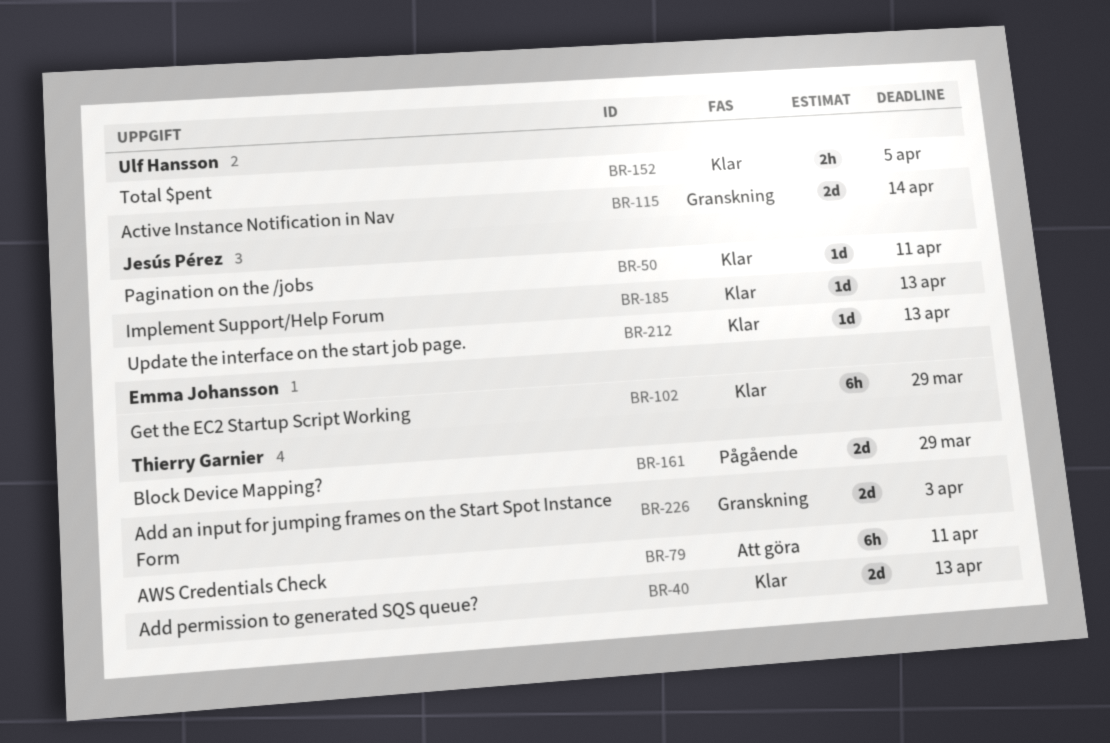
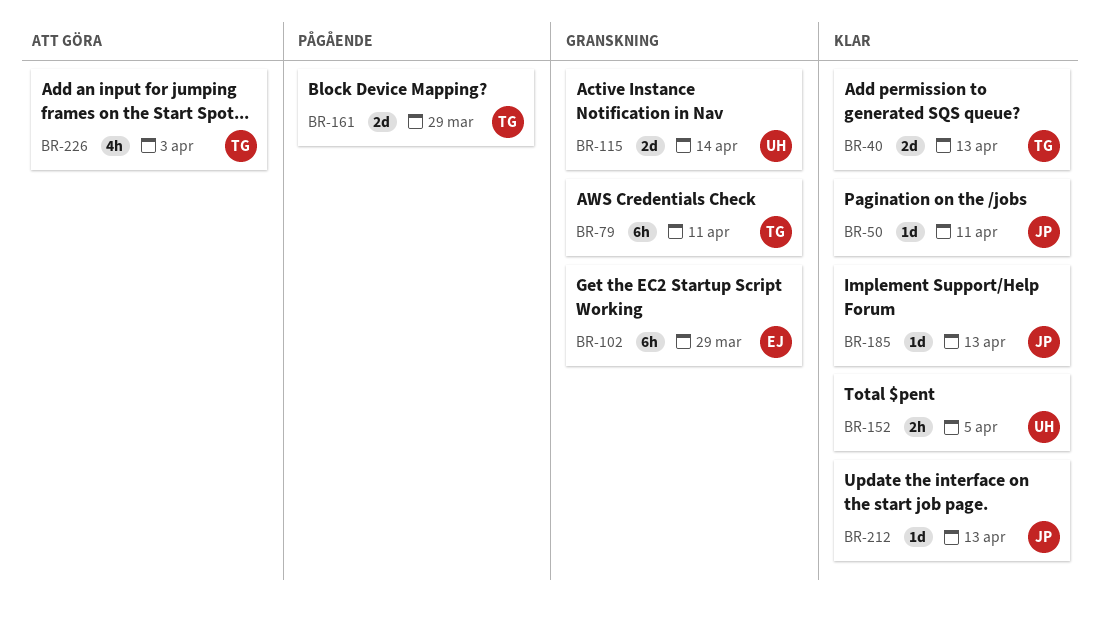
BR-79, status: Att göra -> Granskning
BR-102, status: Klar -> Granskning
BR-226, status: Granskning -> Att göra
BR-226, estimate: 2d -> 4h

